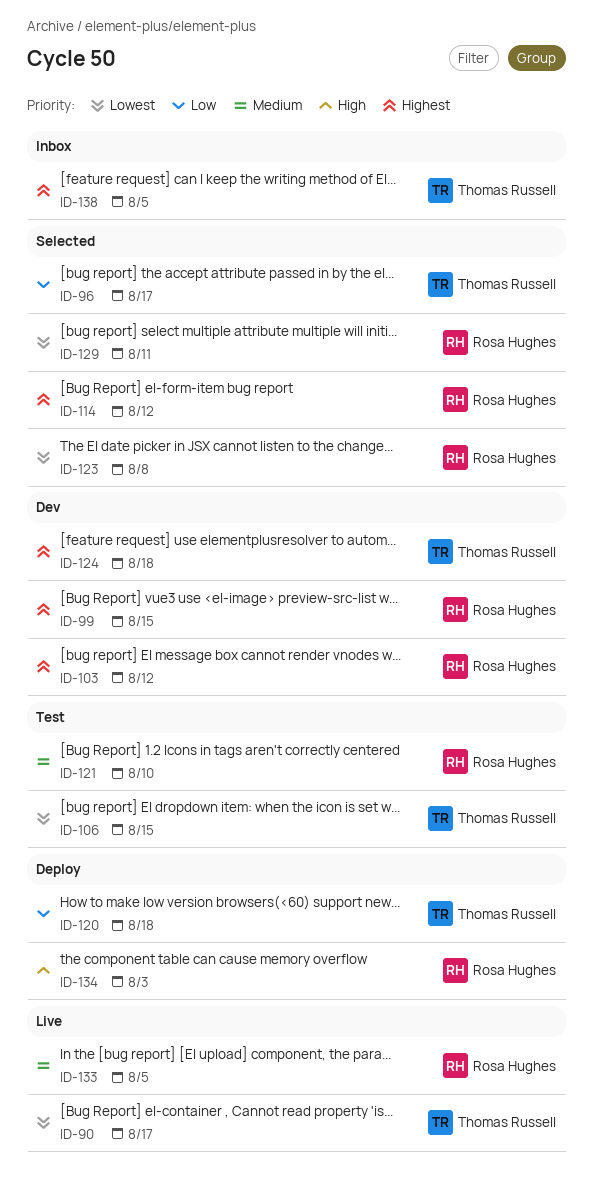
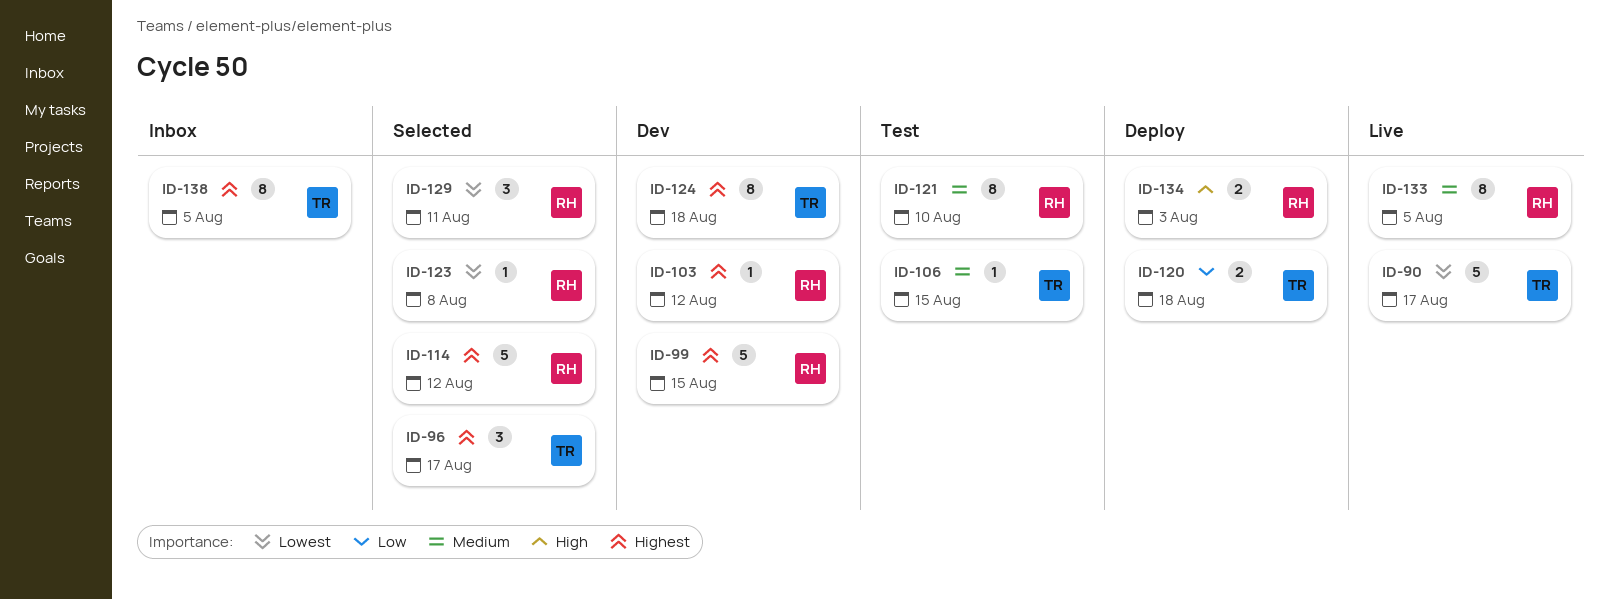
ID-96, priority: Low -> Highest
ID-106, priority: Lowest -> Medium

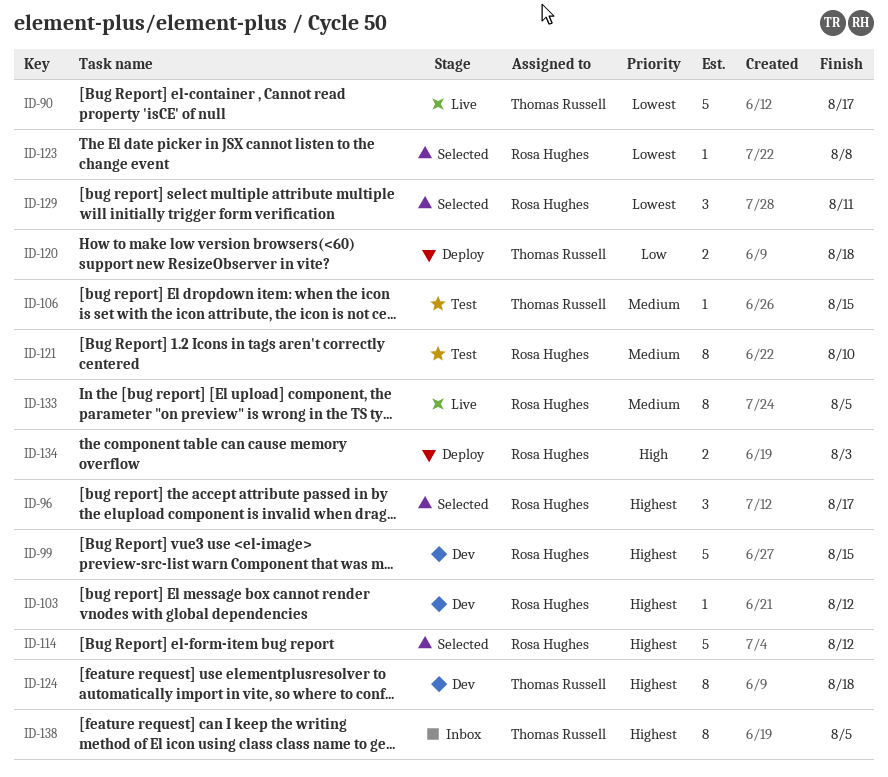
ID-96, owner: Thomas Russell -> Rosa Hughes

